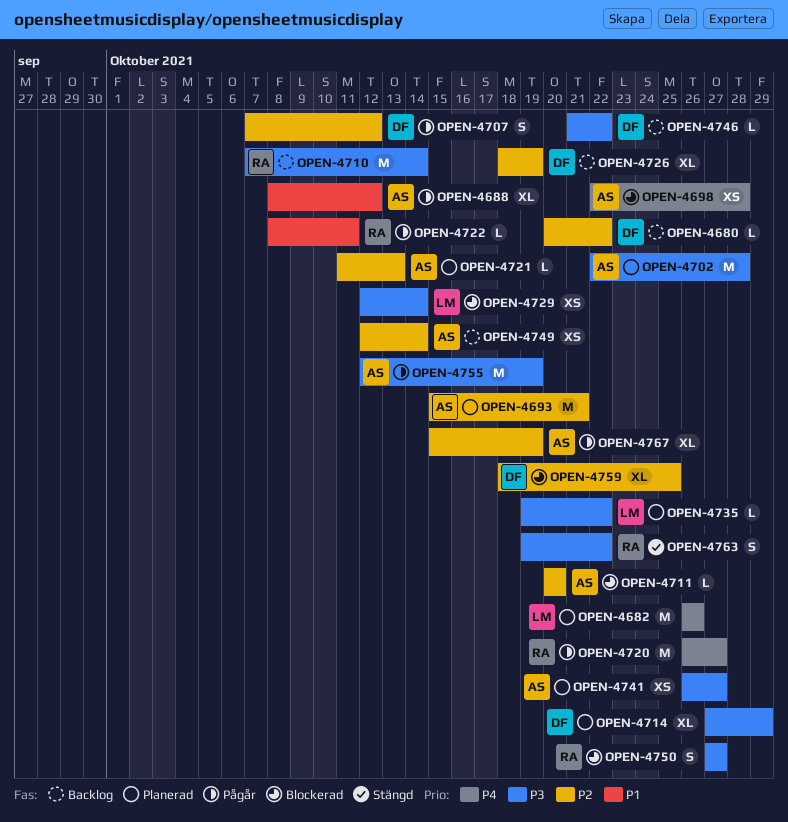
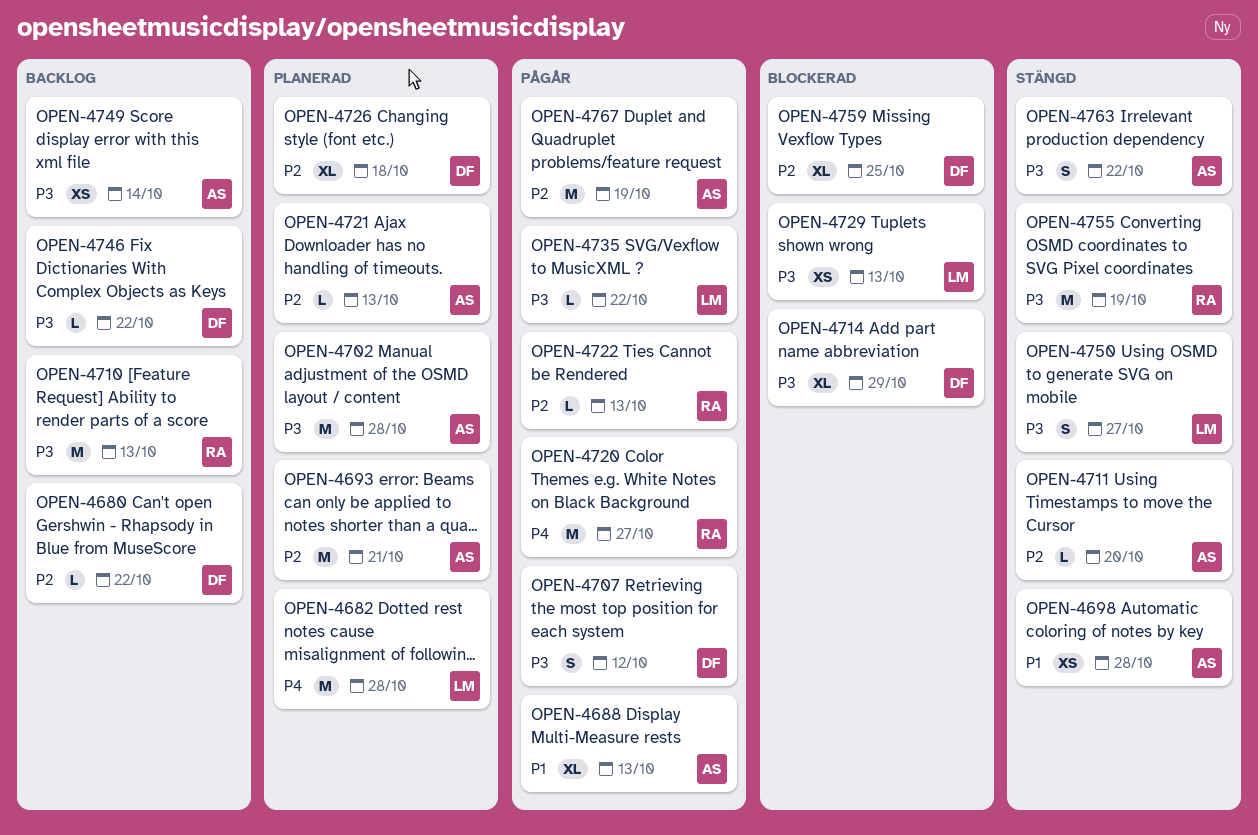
OPEN-4682, due: Oct 26 -> Oct 28
OPEN-4688, due: Oct 12 -> Oct 13
OPEN-4698, status: Blockerad -> Stängd
OPEN-4698, priority: P4 -> P1
OPEN-4707, priority: P2 -> P3
OPEN-4710, due: Oct 14 -> Oct 13
OPEN-4711, status: Blockerad -> Stängd
OPEN-4714, status: Planerad -> Blockerad
OPEN-4722, priority: P1 -> P2
OPEN-4722, due: Oct 11 -> Oct 13
OPEN-4726, status: Backlog -> Planerad
OPEN-4726, due: Oct 19 -> Oct 18
OPEN-4729, due: Oct 14 -> Oct 13
OPEN-4735, status: Planerad -> Pågår
OPEN-4741: present -> none
OPEN-4749, priority: P2 -> P3
OPEN-4750, status: Blockerad -> Stängd
OPEN-4750, owner: RA -> LM
OPEN-4755, status: Pågår -> Stängd
OPEN-4755, owner: AS -> RA
OPEN-4763, owner: RA -> AS
OPEN-4767, estimate: XL -> M

